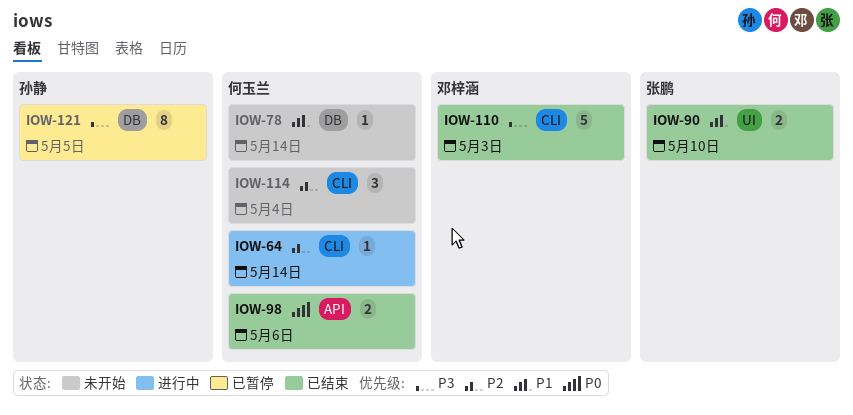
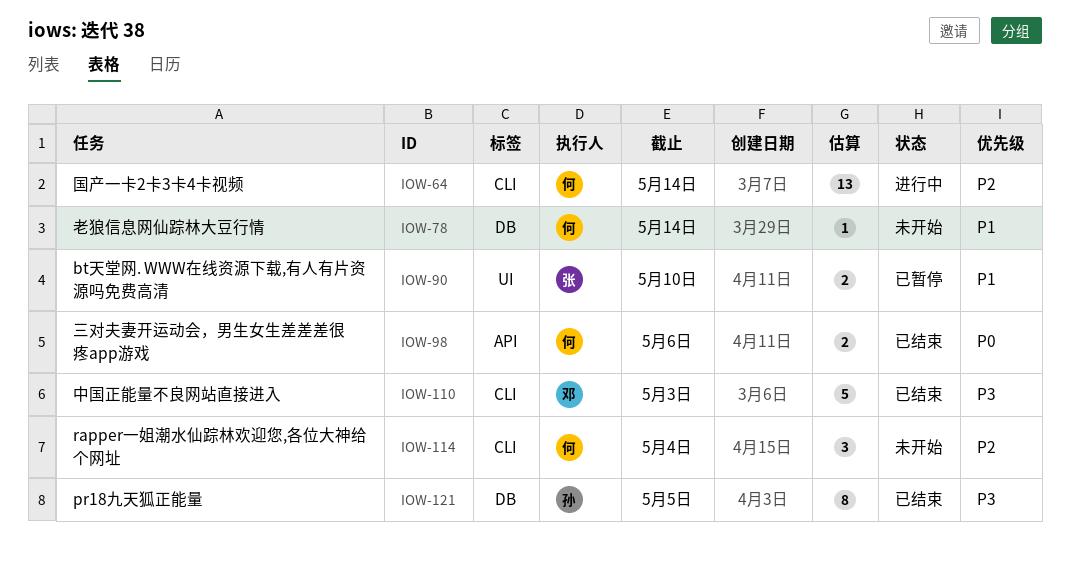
IOW-64, estimate: 1 -> 13
IOW-90, status: 已结束 -> 已暂停
IOW-121, status: 已暂停 -> 已结束

